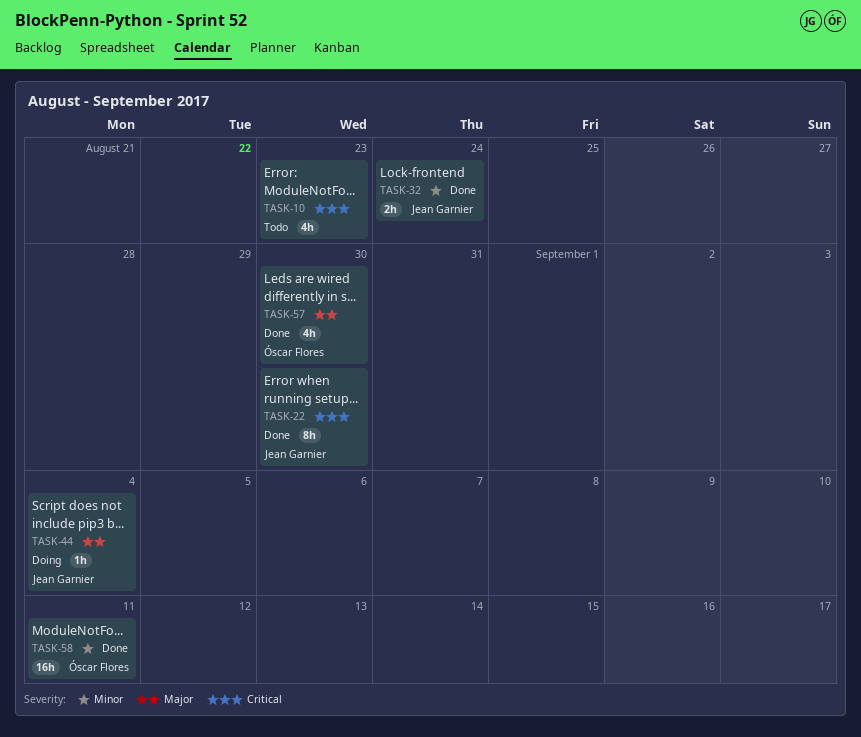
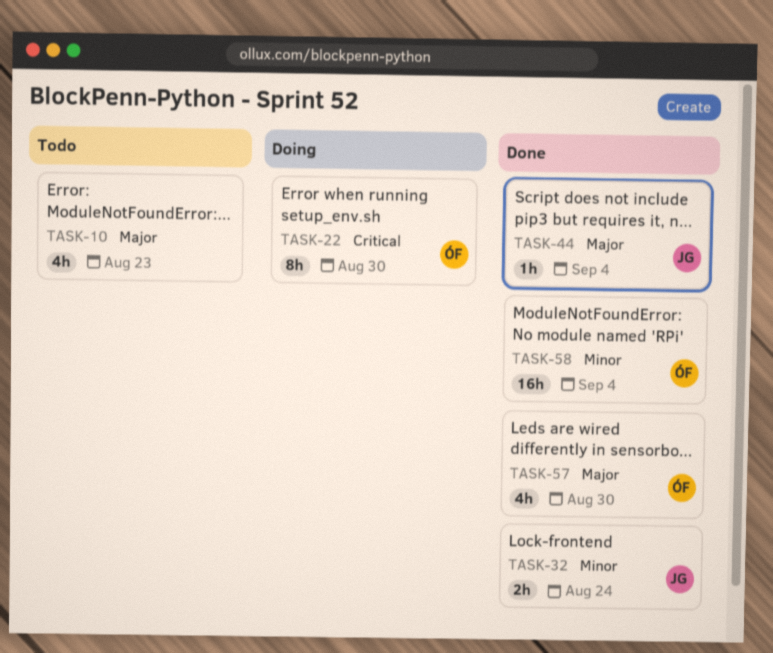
TASK-10, priority: Critical -> Major
TASK-22, status: Done -> Doing
TASK-22, owner: Jean Garnier -> Óscar Flores
TASK-44, status: Doing -> Done
TASK-58, due: Sep 11 -> Sep 4

